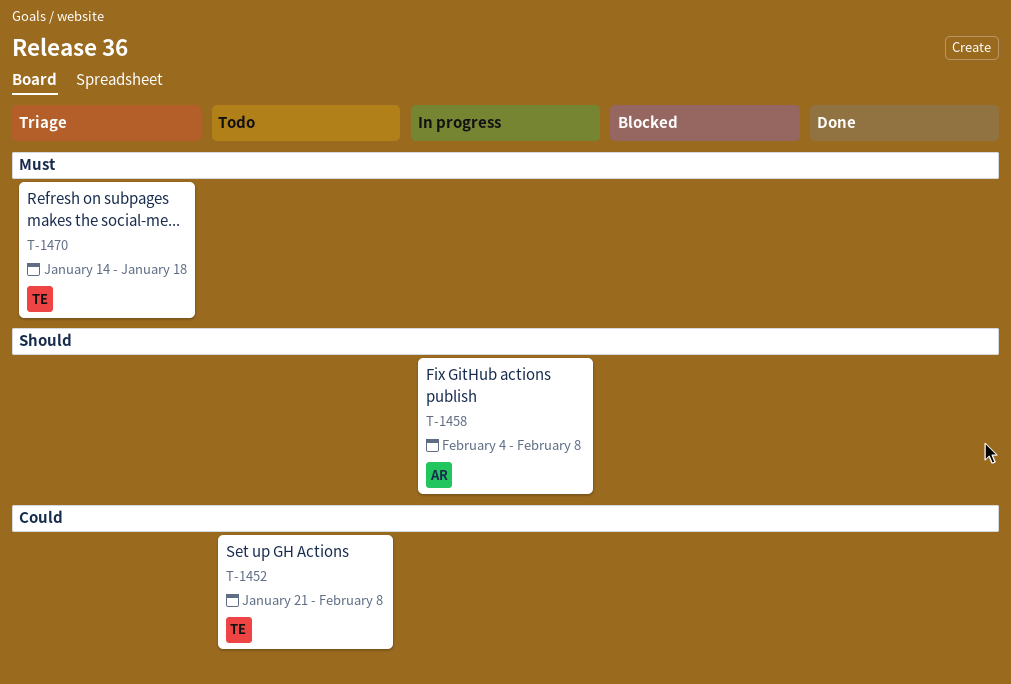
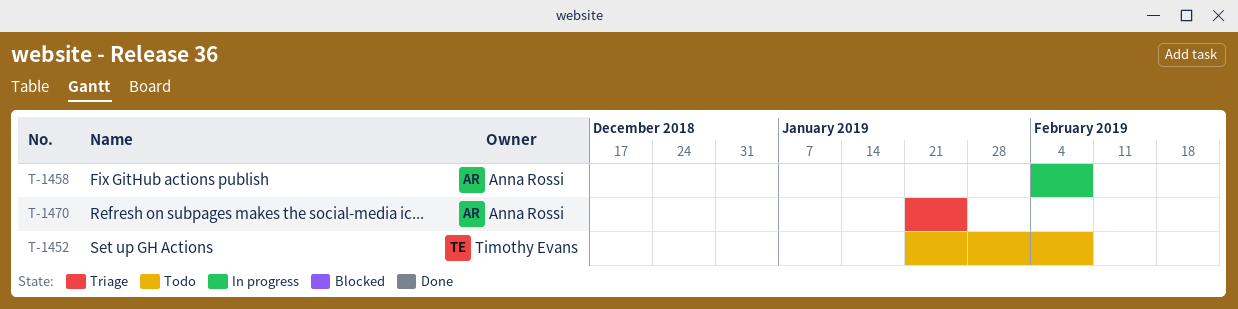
T-1470, owner: Timothy Evans -> Anna Rossi
T-1470, start: Jan 14 -> Jan 21
T-1470, due: Jan 18 -> Jan 25

